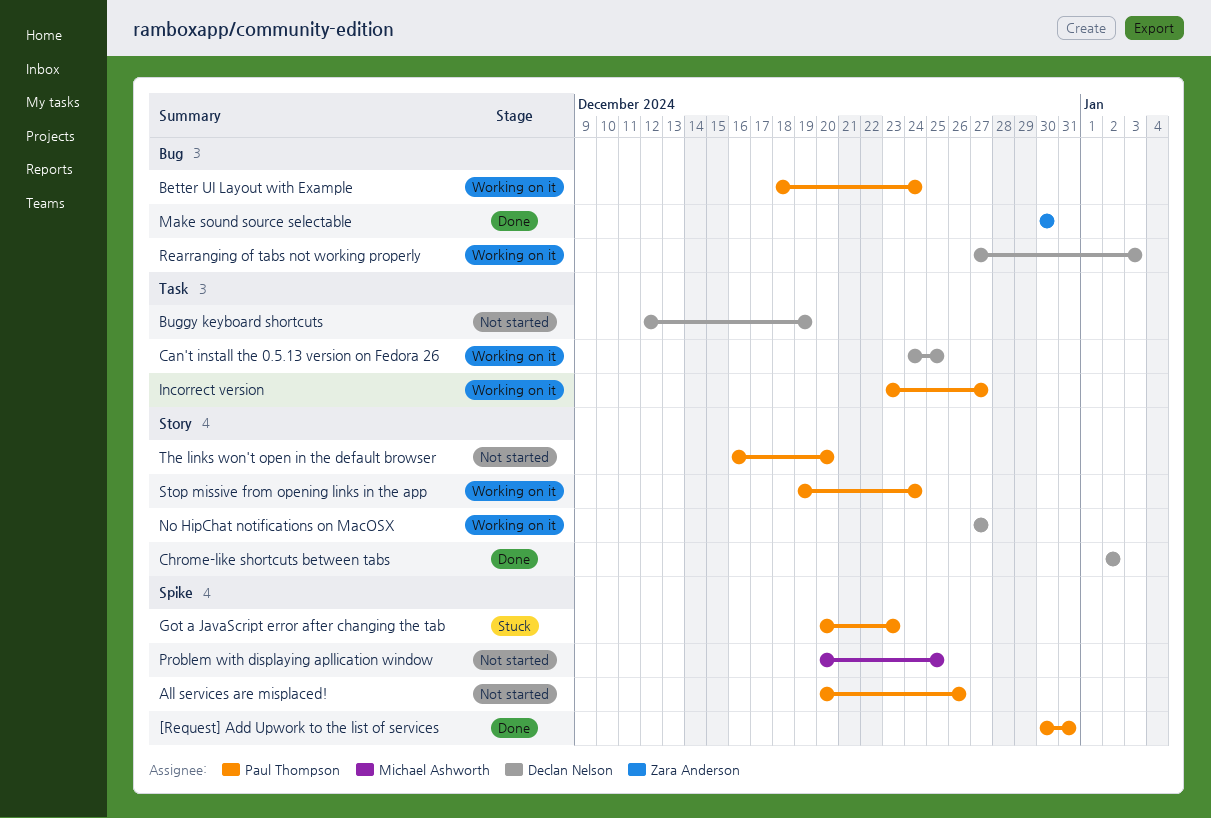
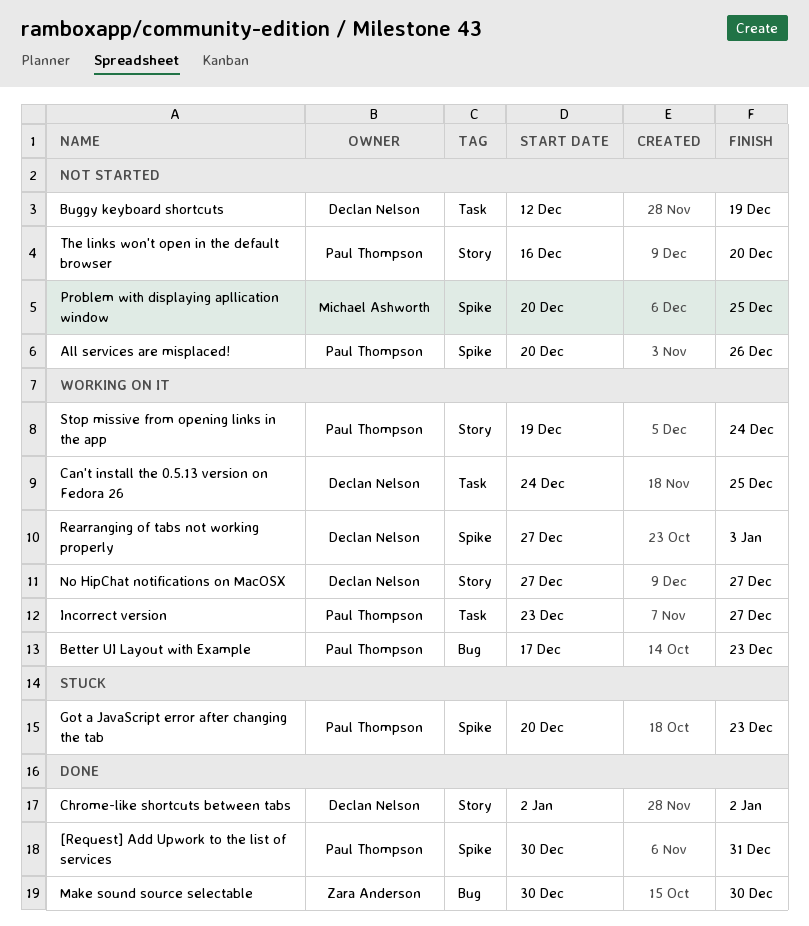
Better UI Layout with Example, start: Dec 18 -> Dec 17
Better UI Layout with Example, due: Dec 24 -> Dec 23
Rearranging of tabs not working properly, label: Bug -> Spike

